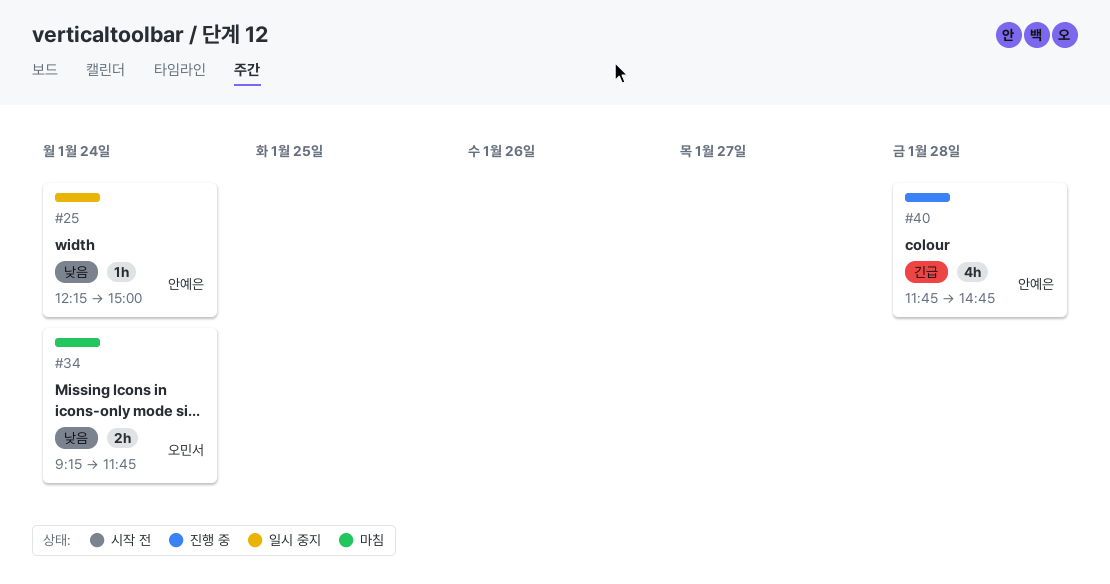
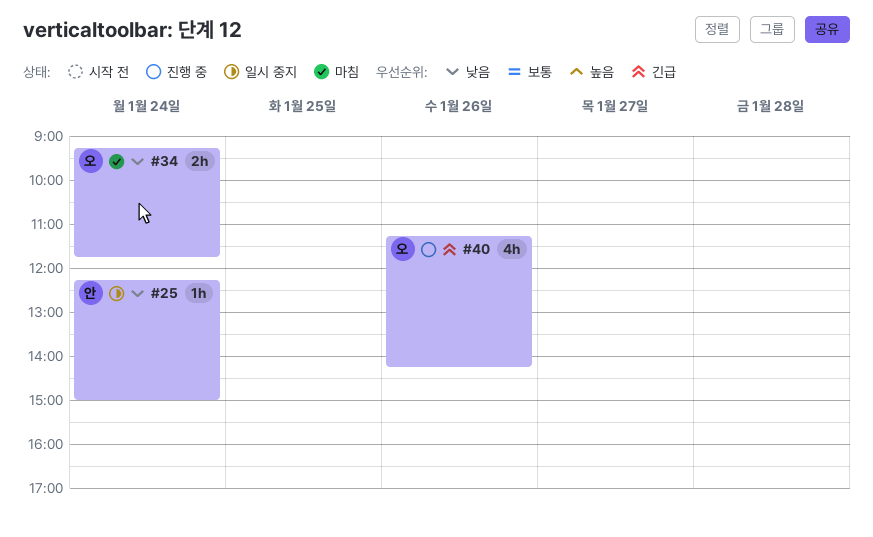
#40, owner: 안예은 -> 오민서
#40, day: Jan 28 -> Jan 26
#40, begins: 11:45 -> 11:15
#40, ends: 14:45 -> 14:15

